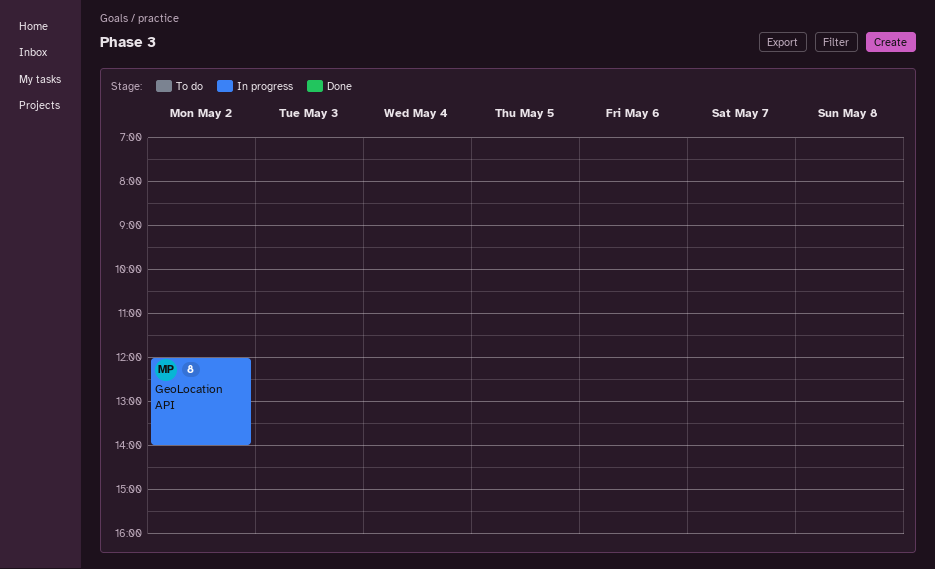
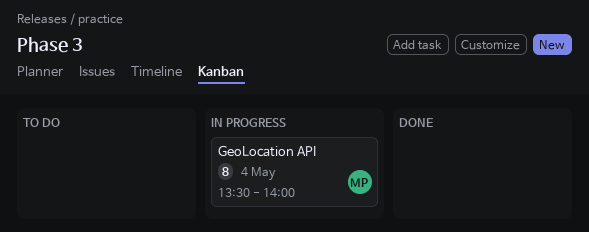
GeoLocation API, day: May 2 -> May 4
GeoLocation API, begins: 12:00 -> 13:30

